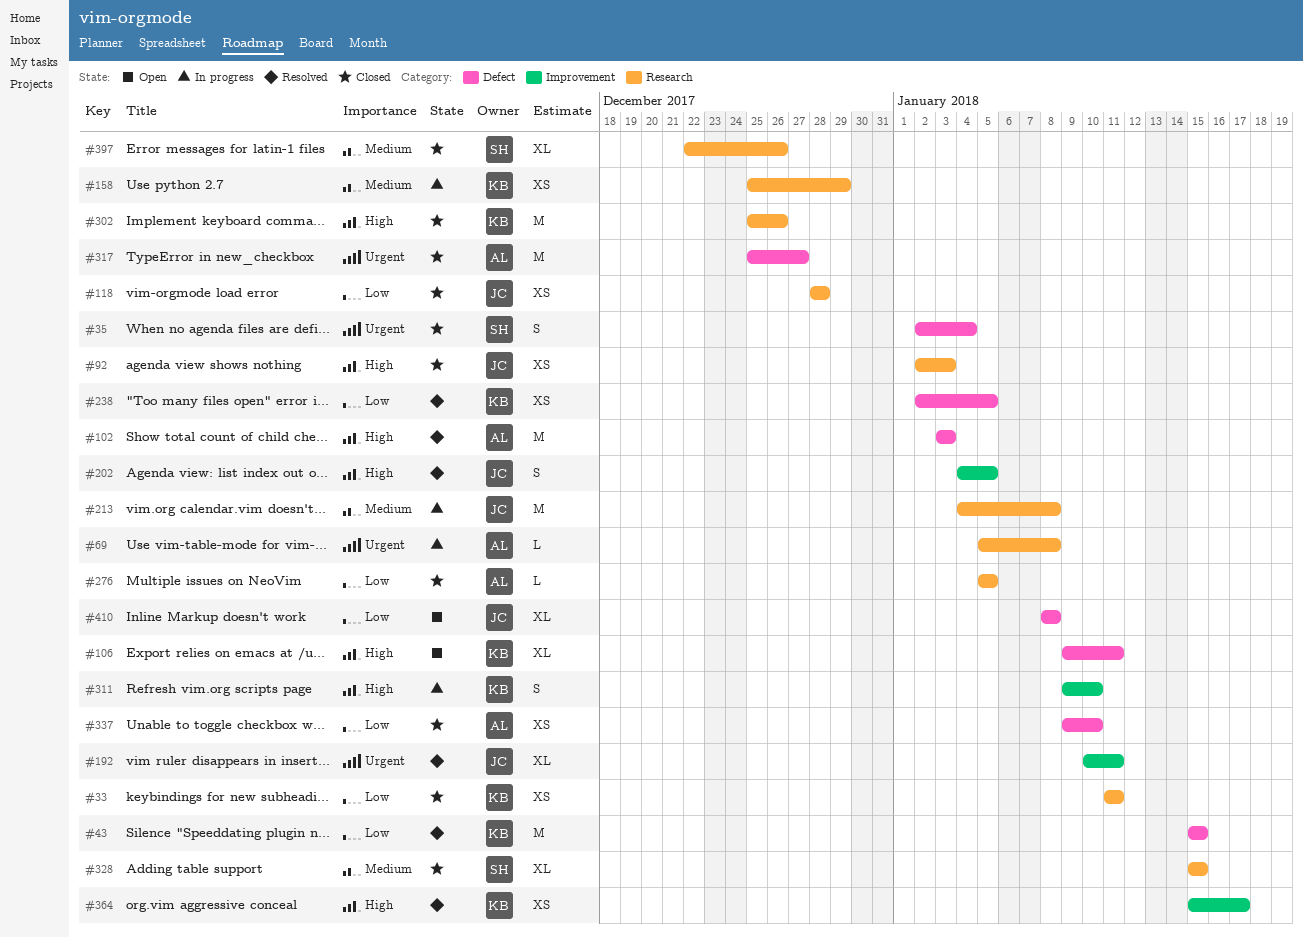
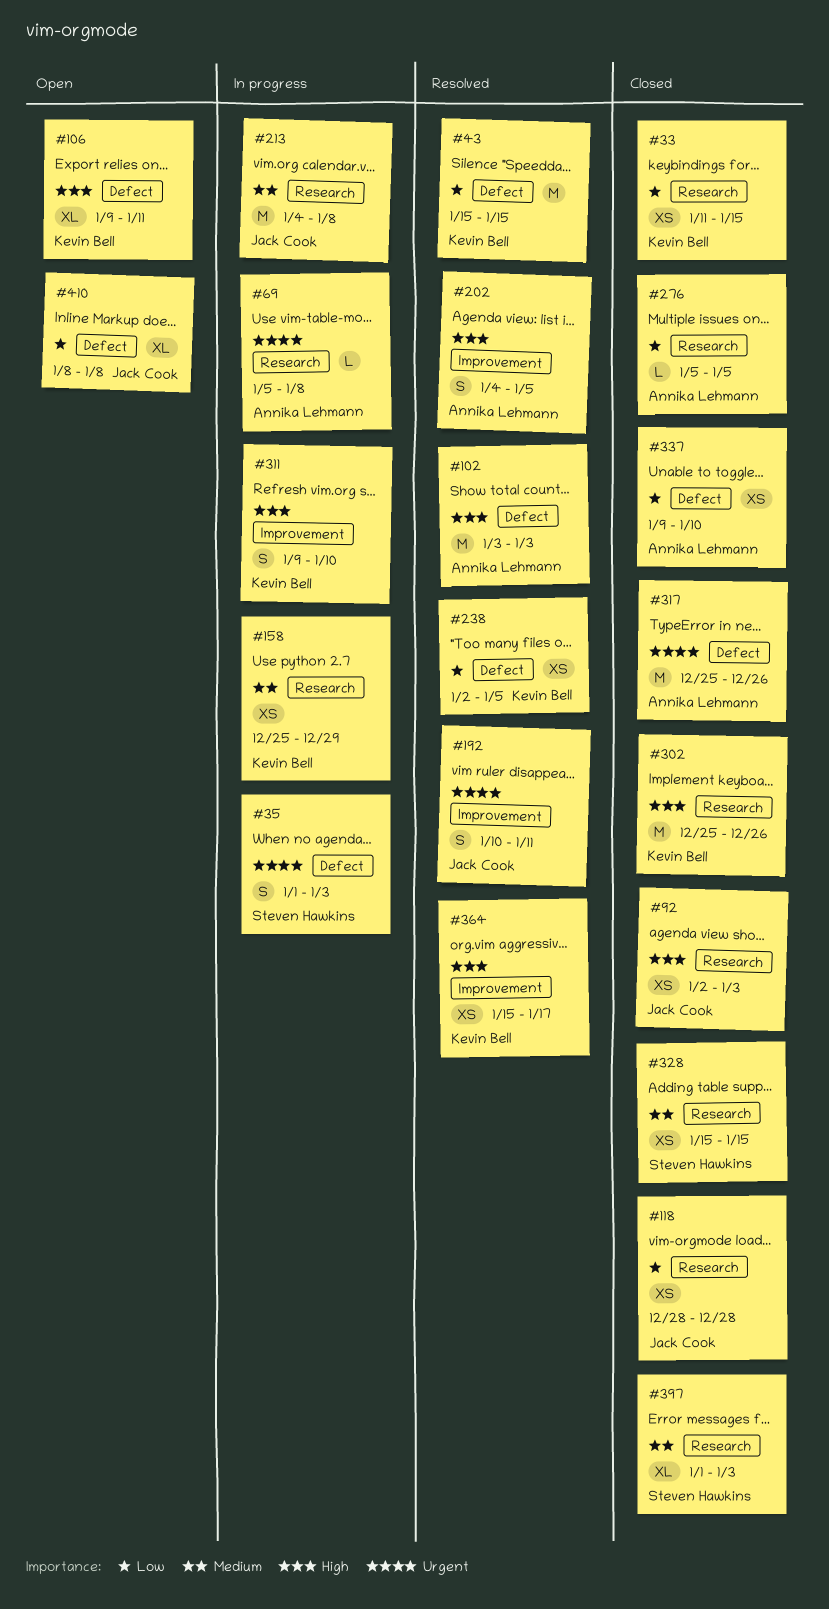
#33, due: Jan 11 -> Jan 15
#35, status: Closed -> In progress
#35, start: Jan 2 -> Jan 1
#35, due: Jan 4 -> Jan 3
#192, estimate: XL -> S
#202, owner: Jack Cook -> Annika Lehmann
#317, due: Dec 27 -> Dec 26
#328, estimate: XL -> XS
#397, start: Dec 22 -> Jan 1
#397, due: Dec 26 -> Jan 3

